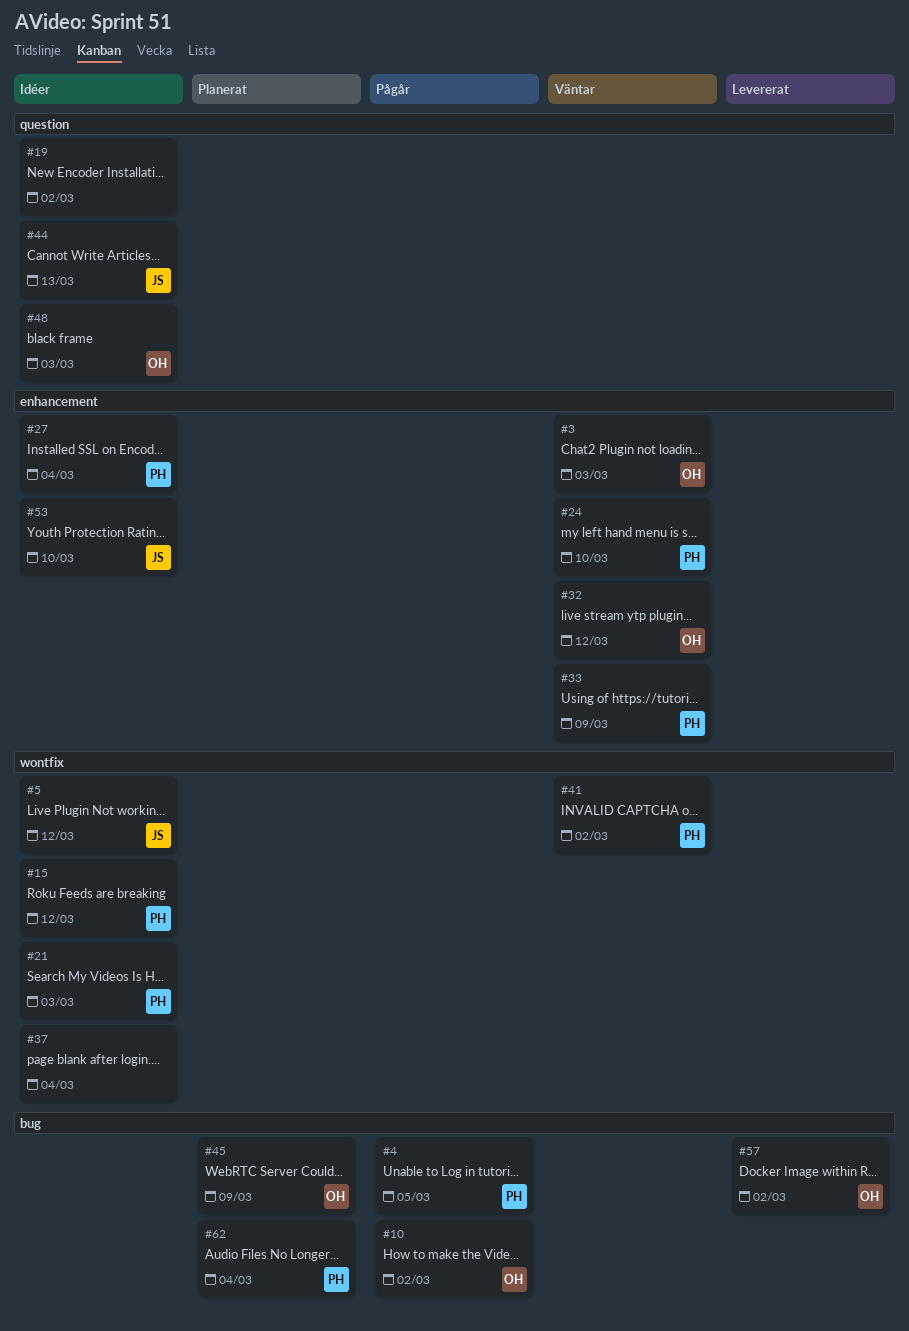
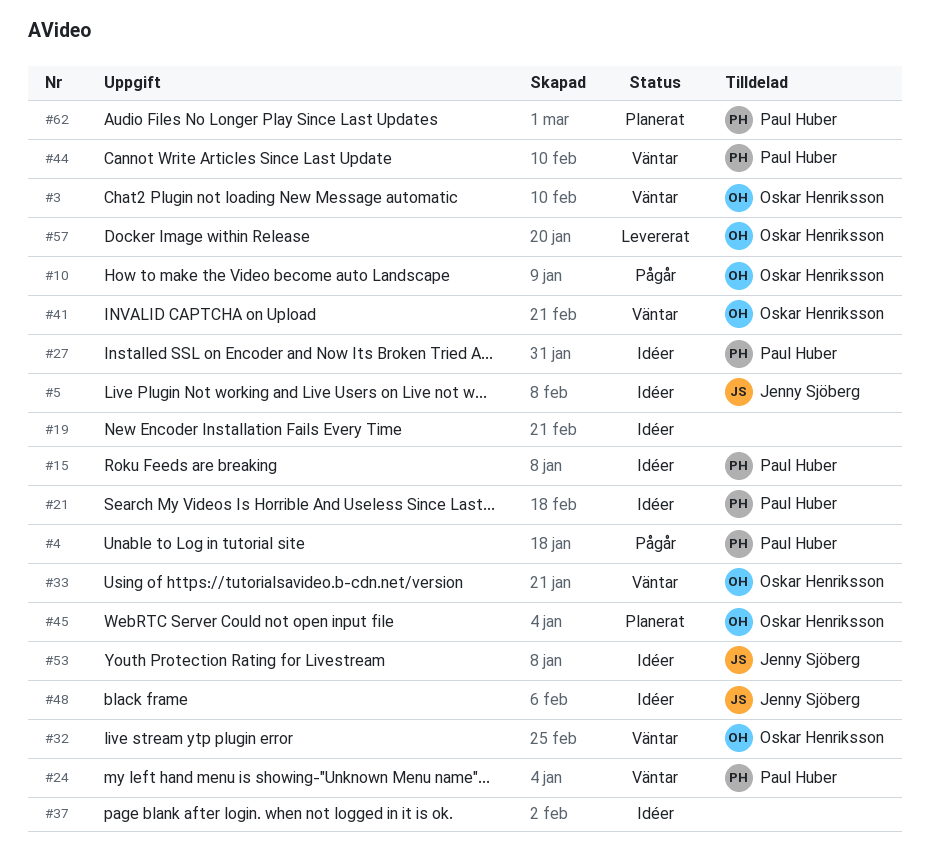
#33, owner: Paul Huber -> Oskar Henriksson
#41, owner: Paul Huber -> Oskar Henriksson
#44, status: Idéer -> Väntar
#44, owner: Jenny Sjöberg -> Paul Huber
#48, owner: Oskar Henriksson -> Jenny Sjöberg

